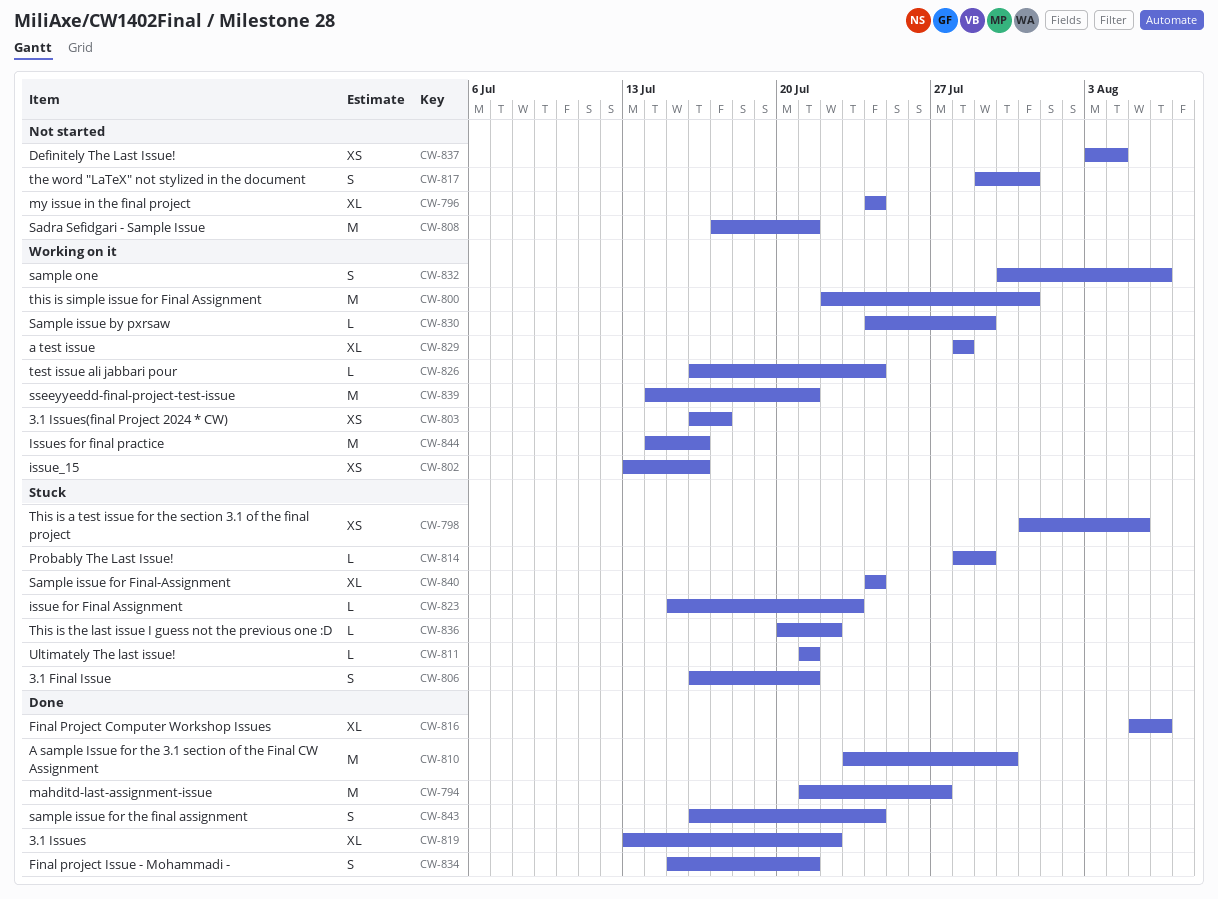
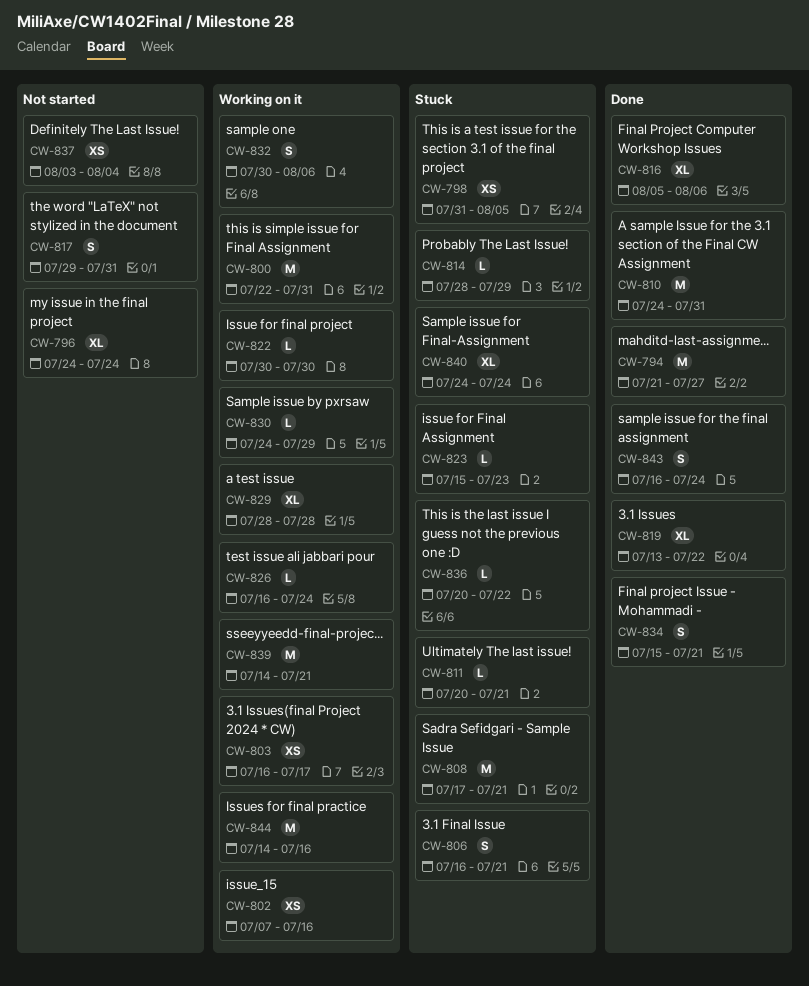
CW-802, start: Jul 13 -> Jul 7
CW-808, status: Not started -> Stuck
CW-810, start: Jul 23 -> Jul 24
CW-810, due: Jul 30 -> Jul 31
CW-811, start: Jul 21 -> Jul 20
CW-822: none -> present

